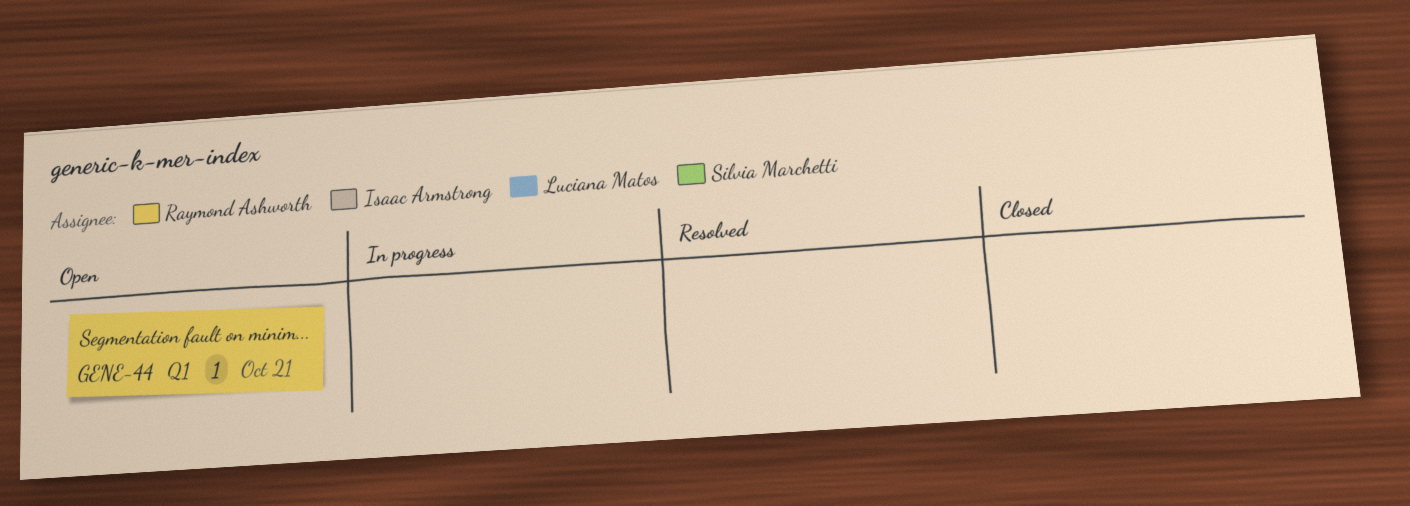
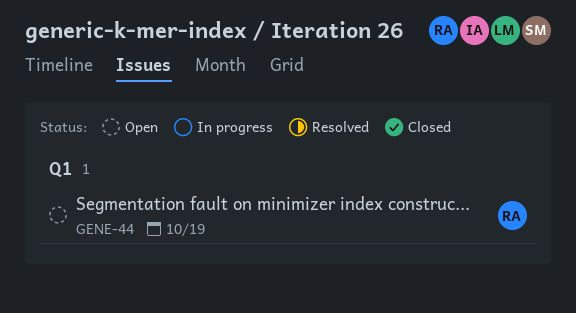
GENE-44, due: Oct 21 -> Oct 19

